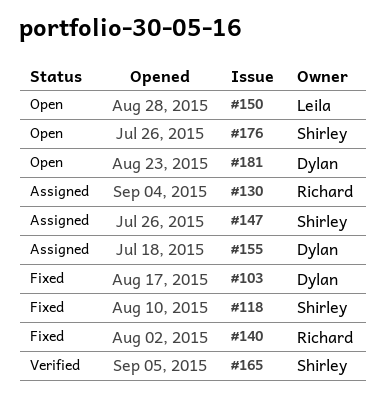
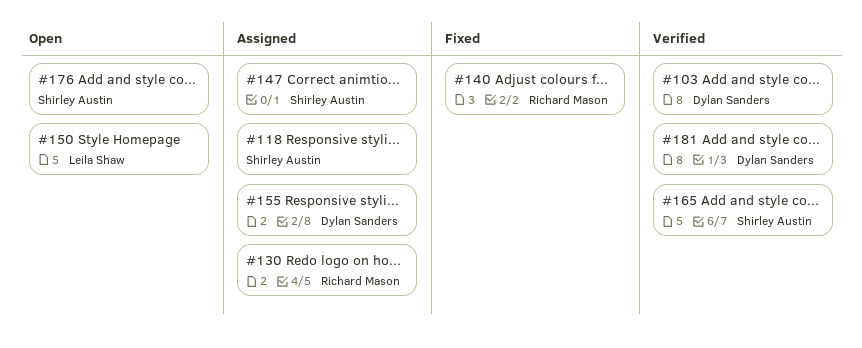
#103, status: Fixed -> Verified
#118, status: Fixed -> Assigned
#181, status: Open -> Verified

